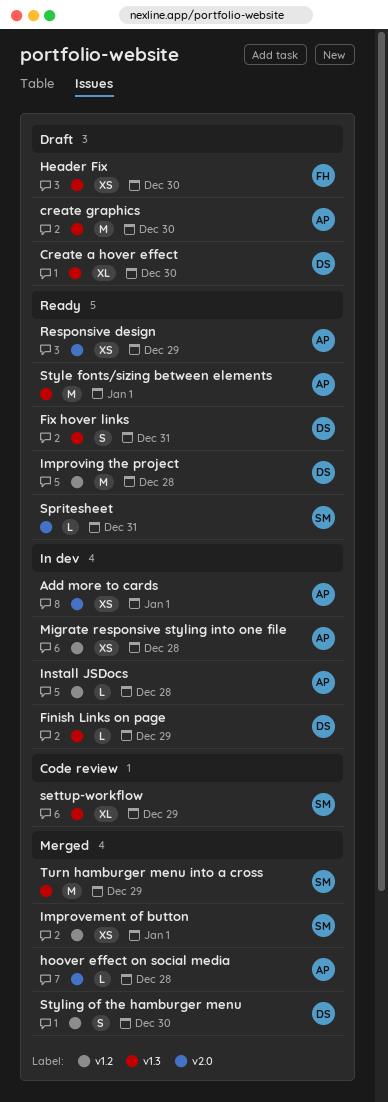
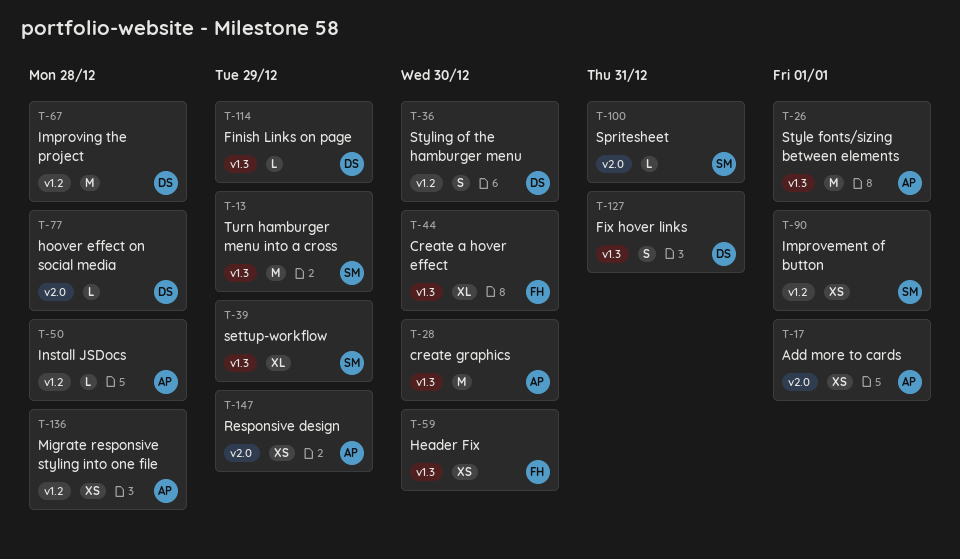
Create a hover effect, owner: DS -> FH
hoover effect on social media, owner: AP -> DS

